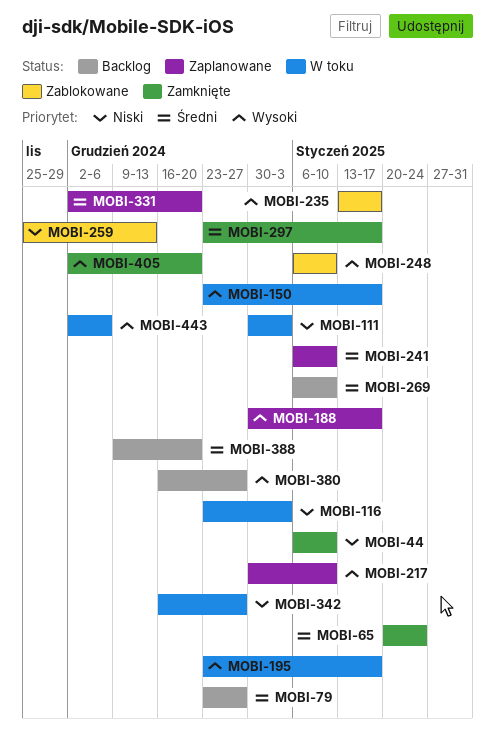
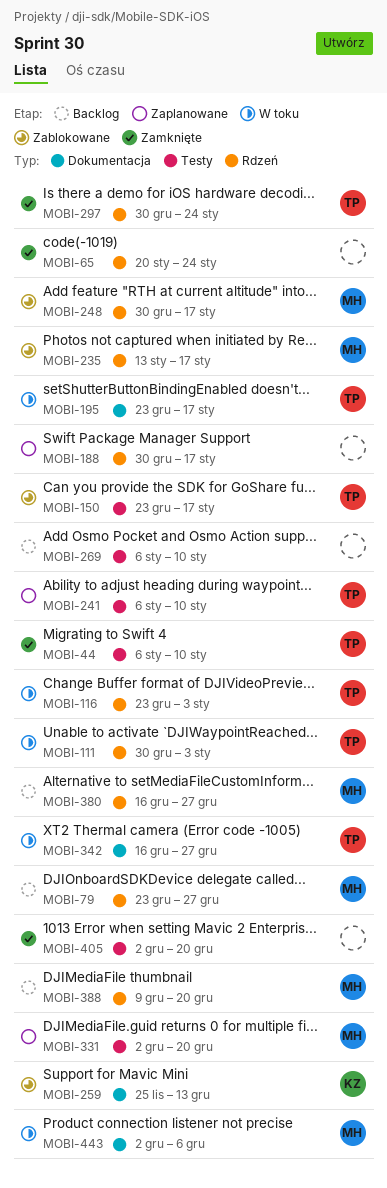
MOBI-150, status: W toku -> Zablokowane
MOBI-217: present -> none
MOBI-248, start: Jan 6 -> Dec 30
MOBI-248, due: Jan 10 -> Jan 17
MOBI-297, start: Dec 23 -> Dec 30
MOBI-297, due: Jan 17 -> Jan 24

